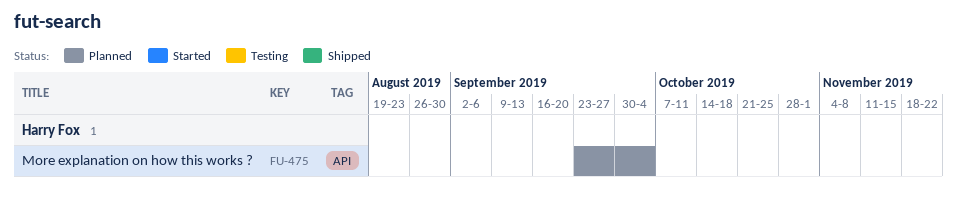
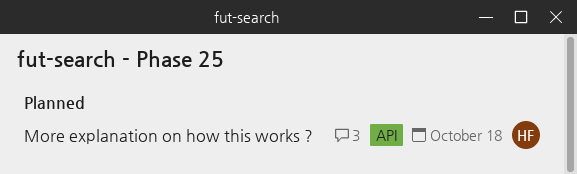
More explanation on how this works ?, due: Oct 4 -> Oct 18

